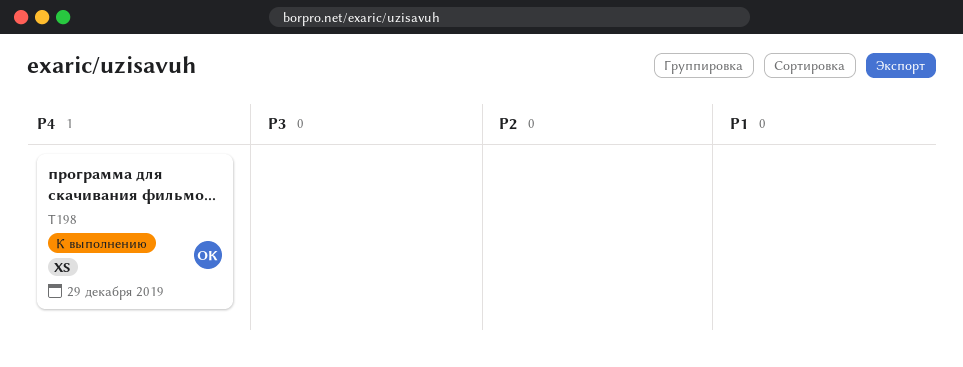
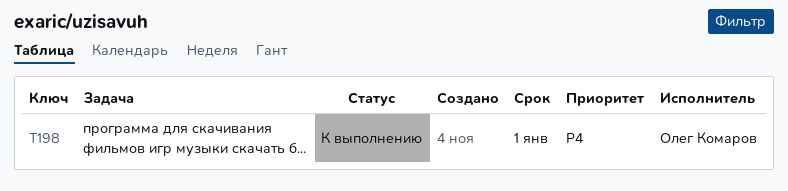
T198, due: Dec 29 -> Jan 1

